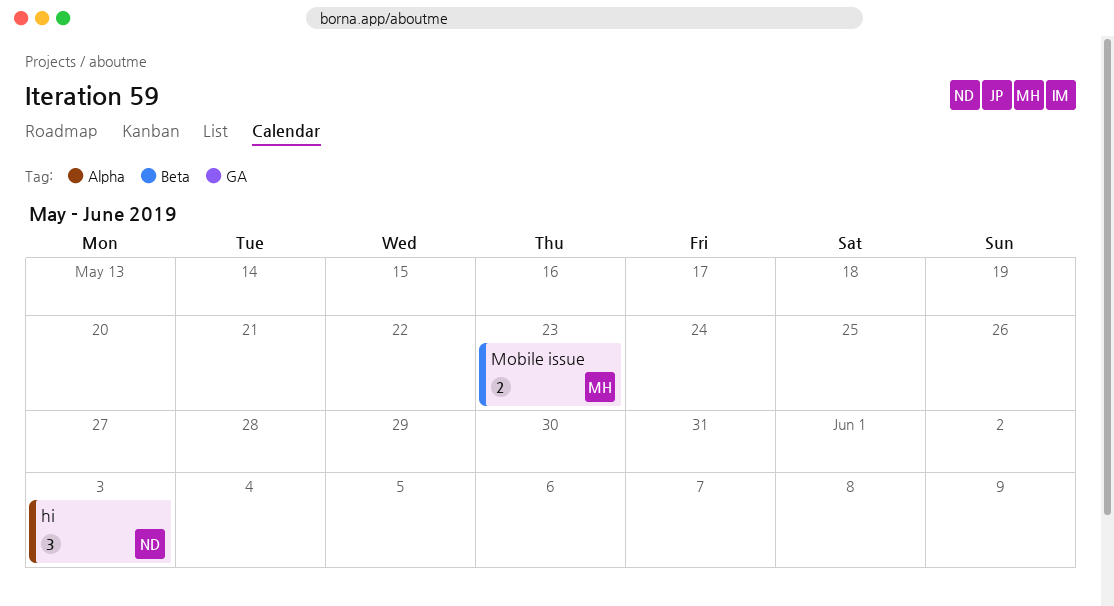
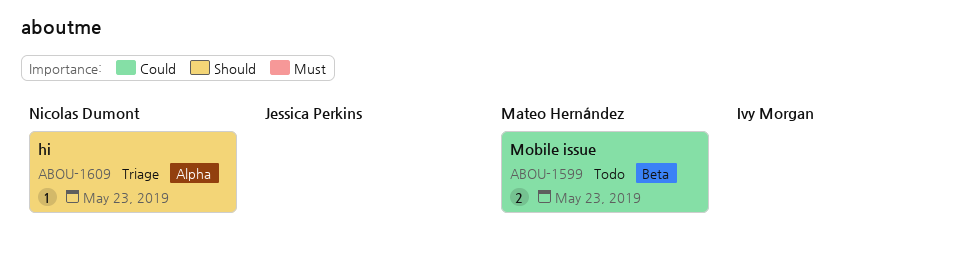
hi, estimate: 3 -> 1
hi, due: Jun 3 -> May 23

